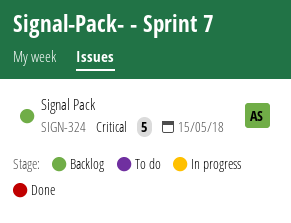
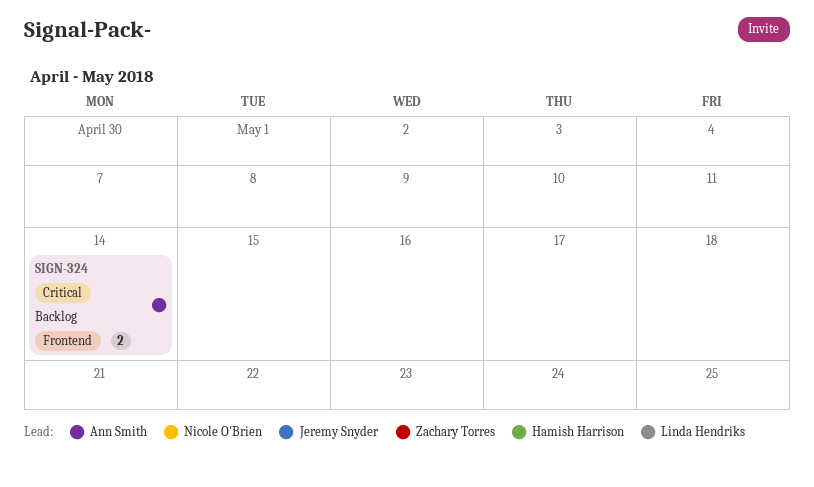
SIGN-324, estimate: 5 -> 2
SIGN-324, due: May 15 -> May 14

